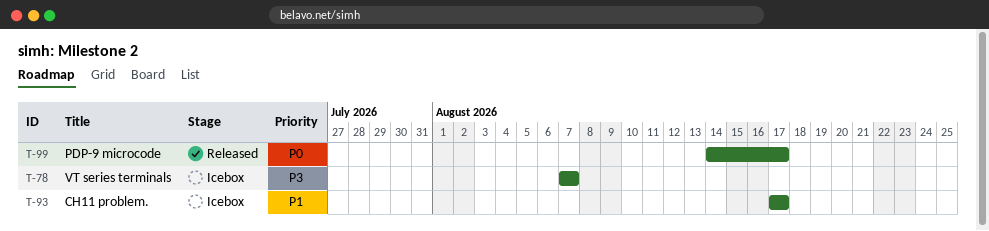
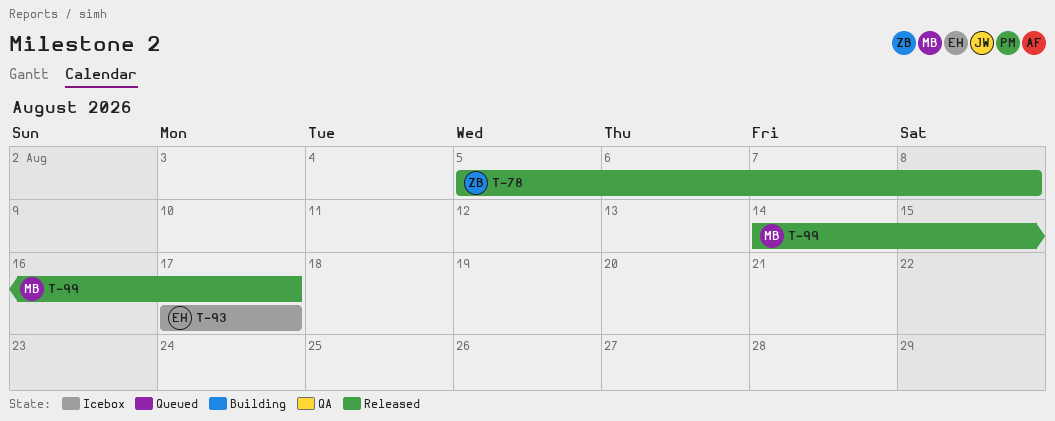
T-78, status: Icebox -> Released
T-78, start: Aug 7 -> Aug 5
T-78, due: Aug 7 -> Aug 8

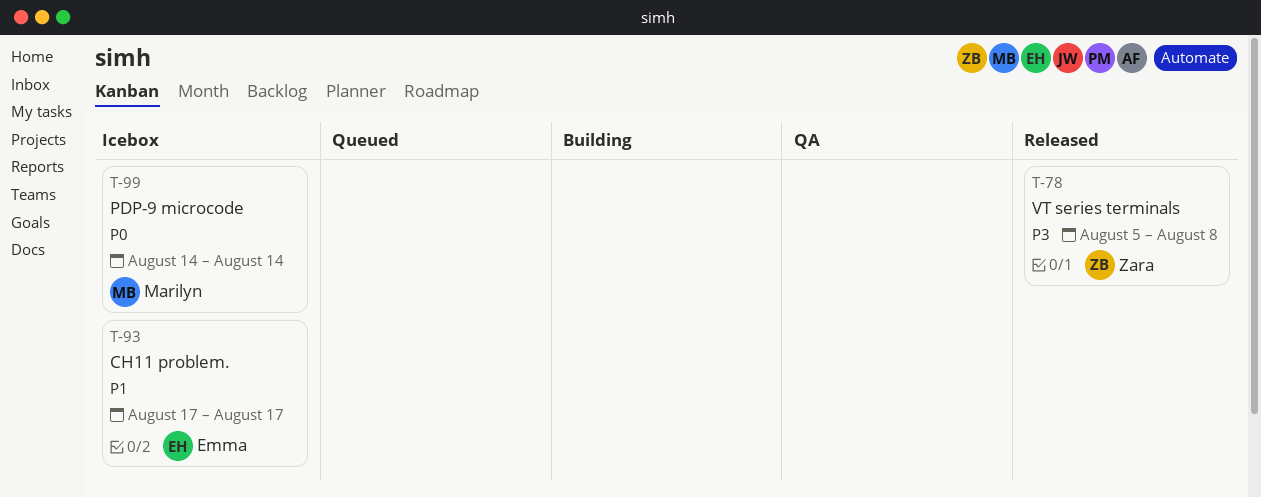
T-99, status: Released -> Icebox
T-99, due: Aug 17 -> Aug 14

